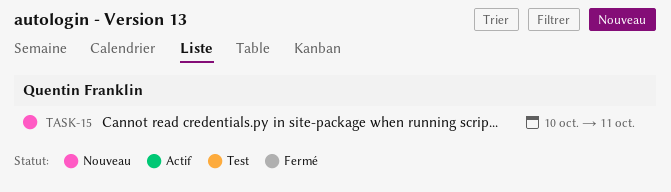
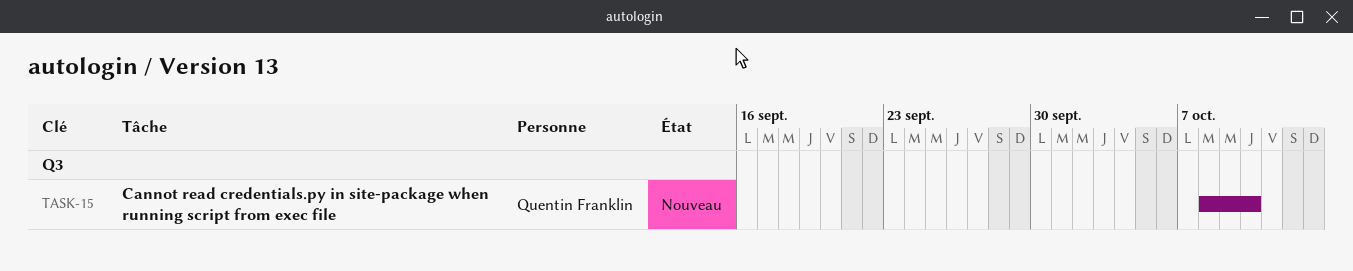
TASK-15, start: Oct 10 -> Oct 8
TASK-15, due: Oct 11 -> Oct 10

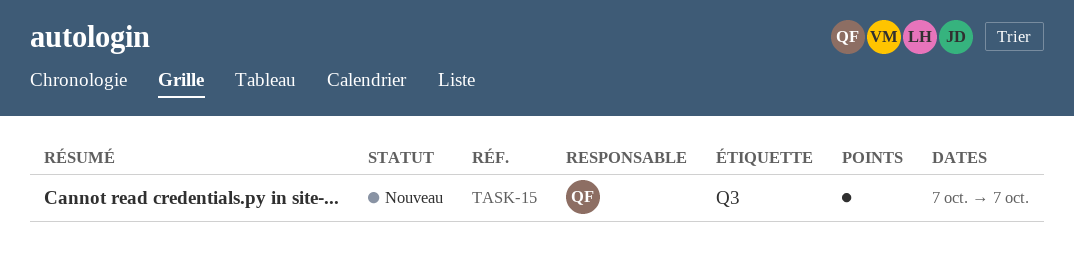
TASK-15, start: Oct 8 -> Oct 7
TASK-15, due: Oct 10 -> Oct 7

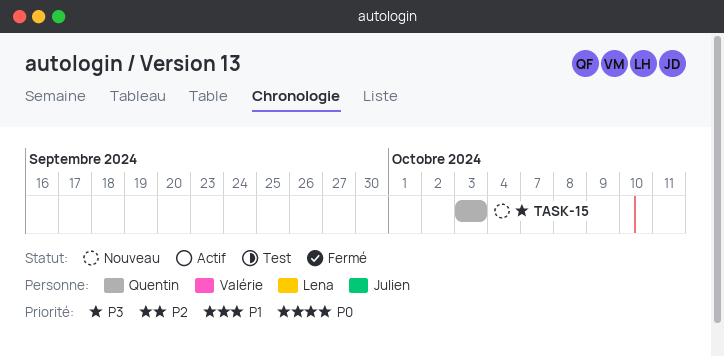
TASK-15, start: Oct 7 -> Oct 3
TASK-15, due: Oct 7 -> Oct 3

